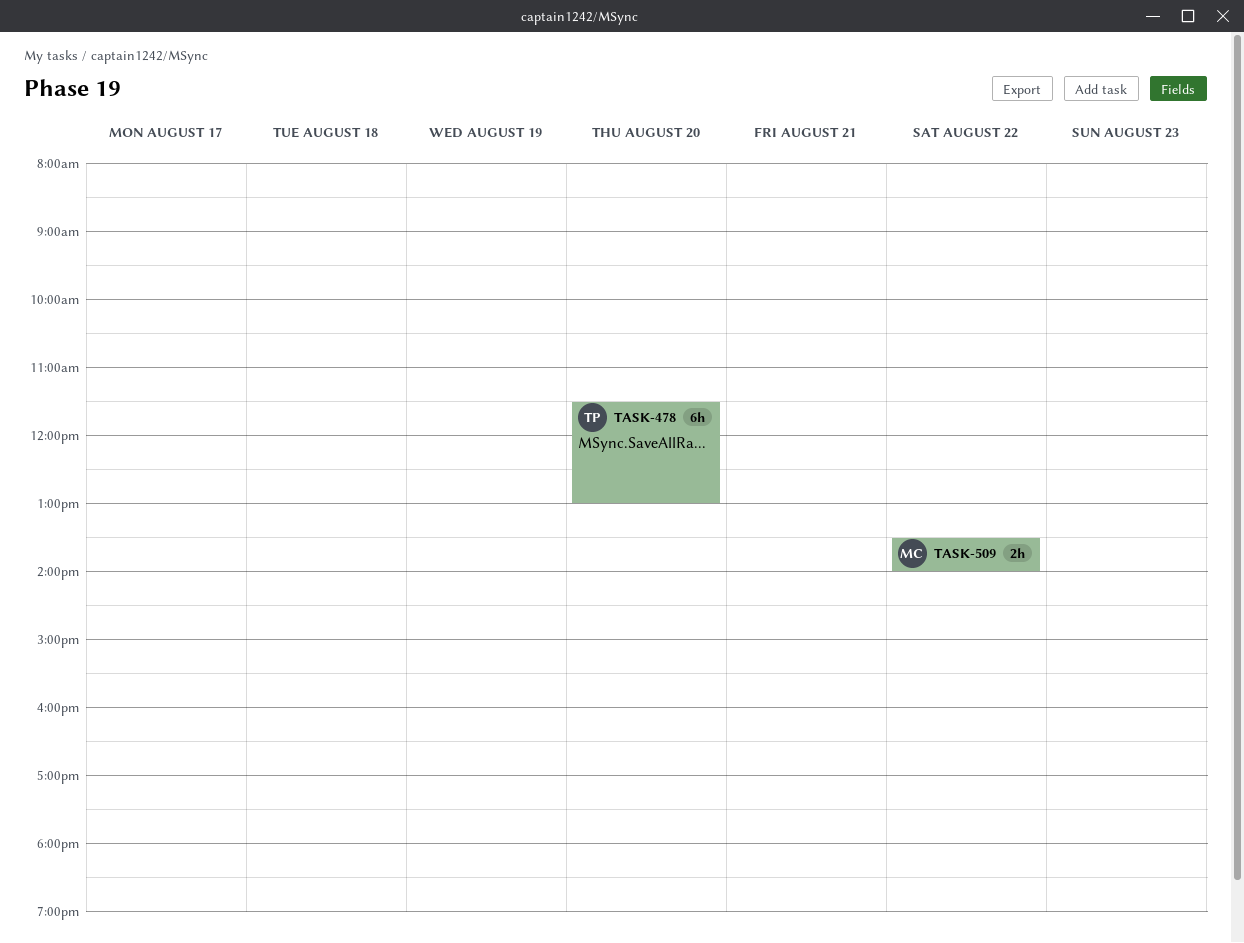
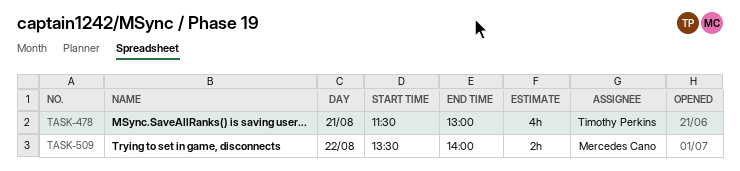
TASK-478, estimate: 6h -> 4h
TASK-478, day: Aug 20 -> Aug 21

